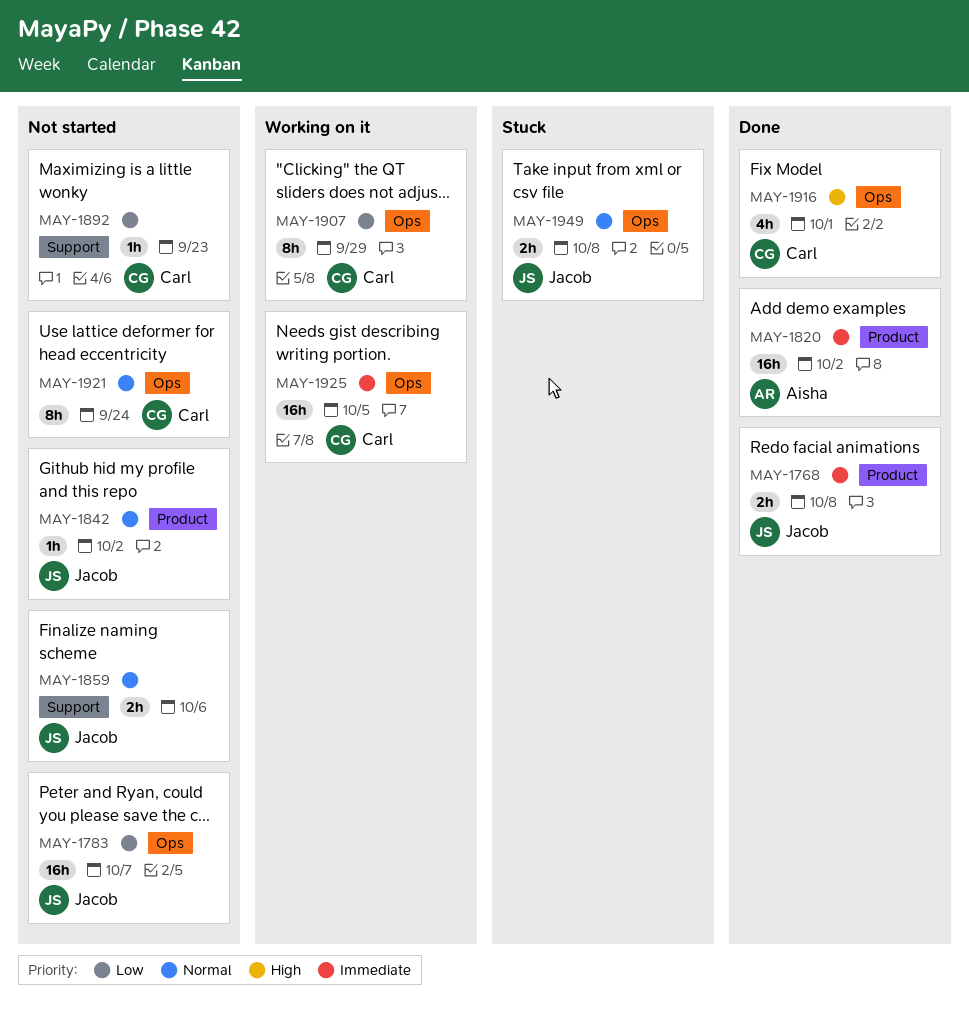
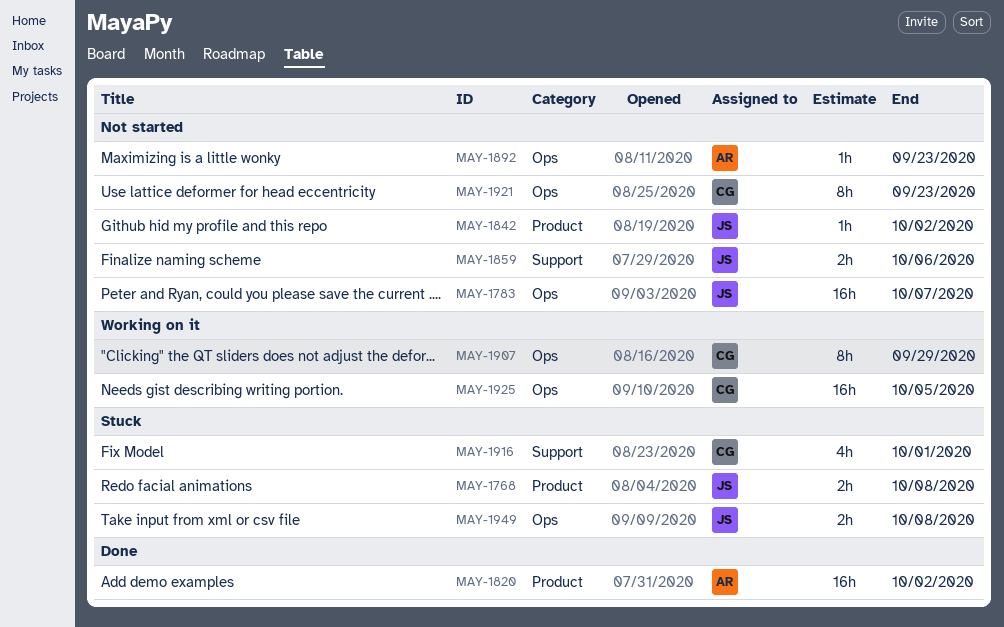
MAY-1768, status: Done -> Stuck
MAY-1892, owner: Carl -> Aisha
MAY-1892, label: Support -> Ops
MAY-1916, status: Done -> Stuck
MAY-1916, label: Ops -> Support
MAY-1921, due: Sep 24 -> Sep 23

